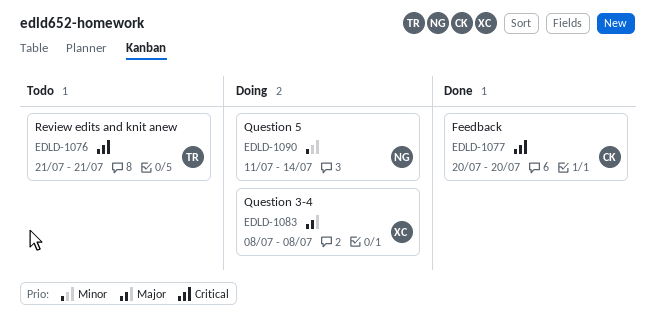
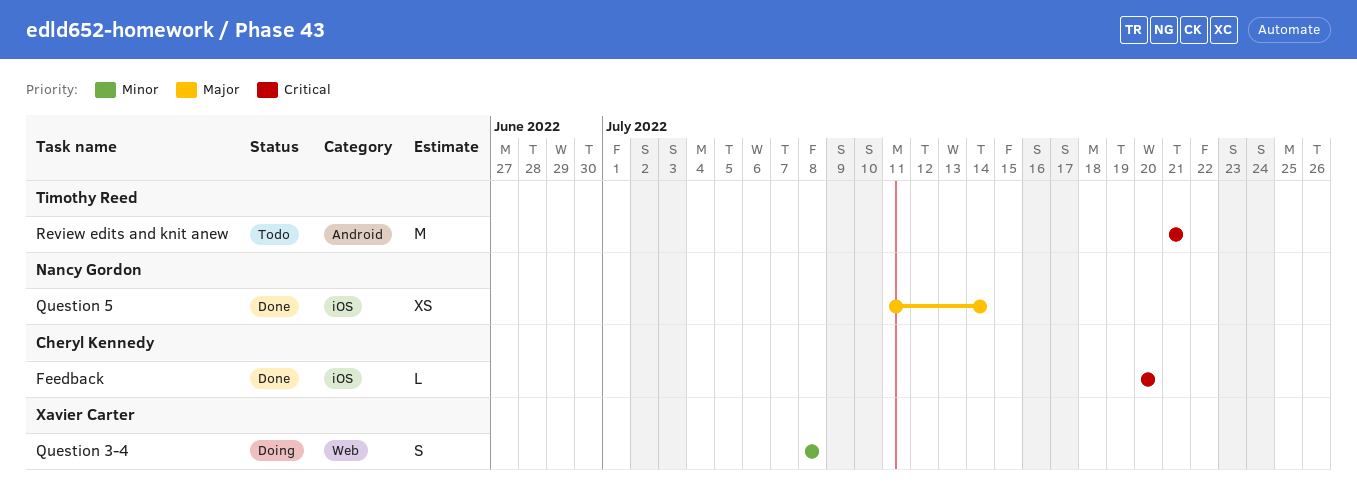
Question 3-4, priority: Major -> Minor
Question 5, status: Doing -> Done
Question 5, priority: Minor -> Major

